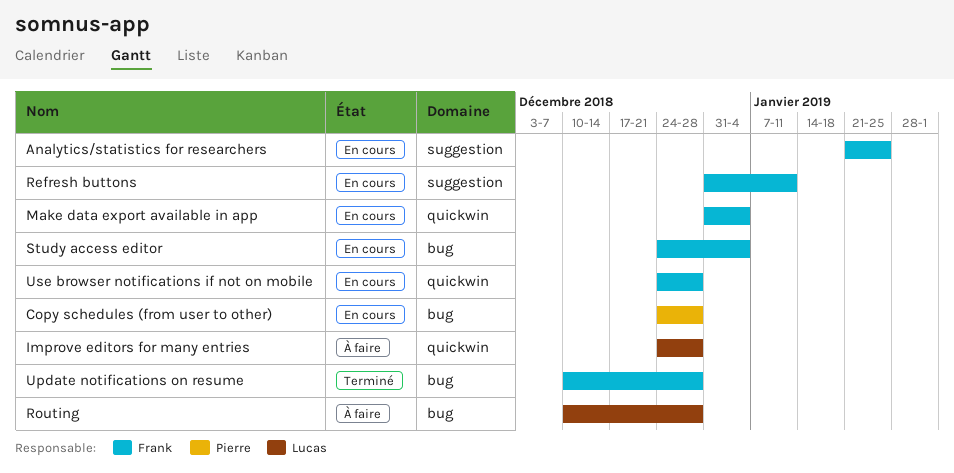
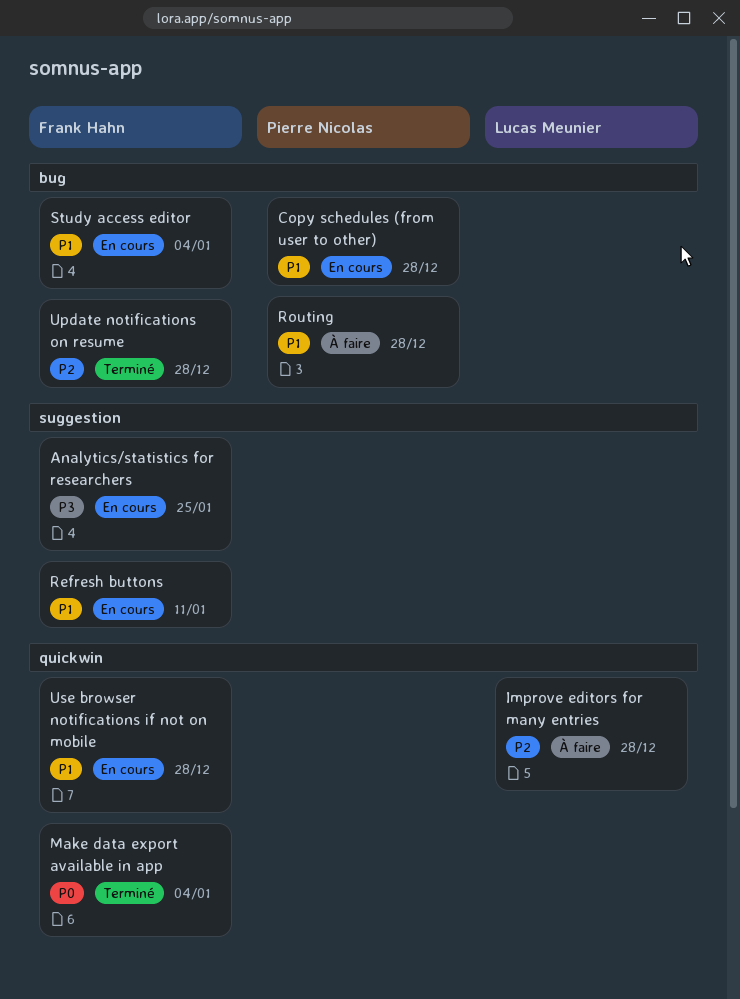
Make data export available in app, status: En cours -> Terminé
Routing, owner: Lucas Meunier -> Pierre Nicolas

